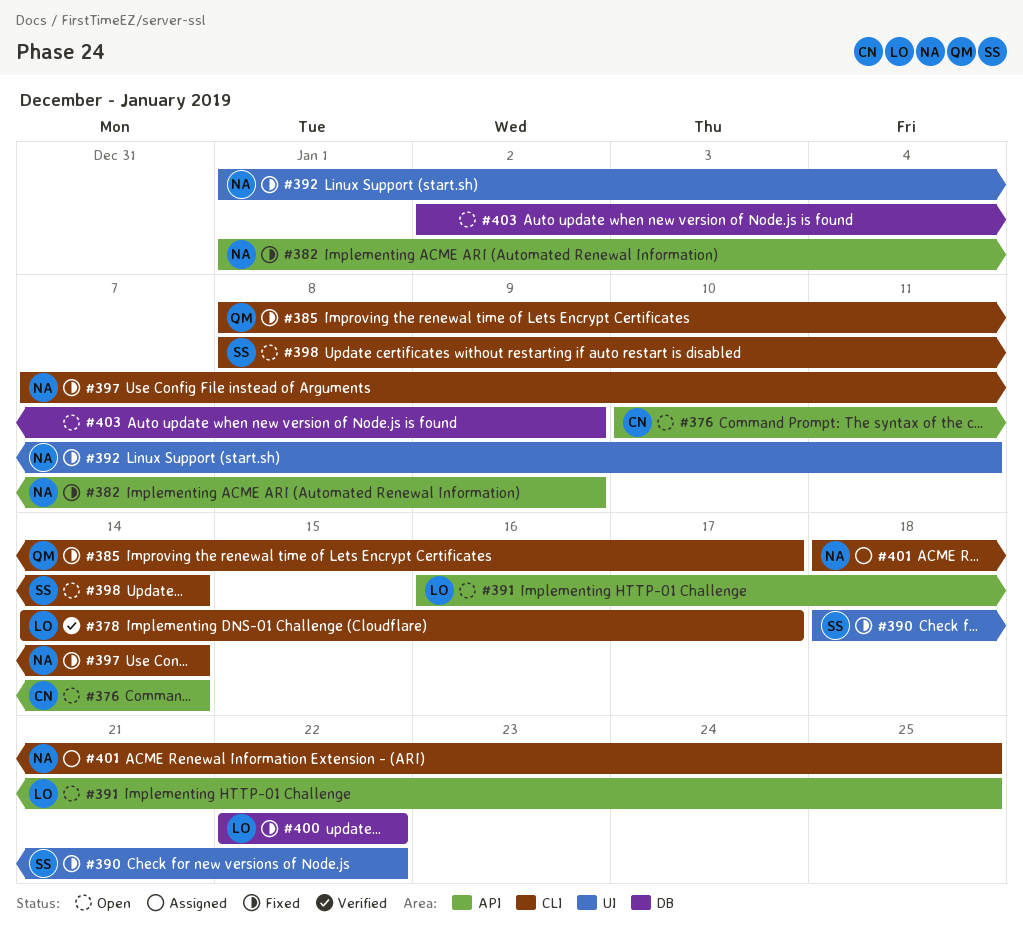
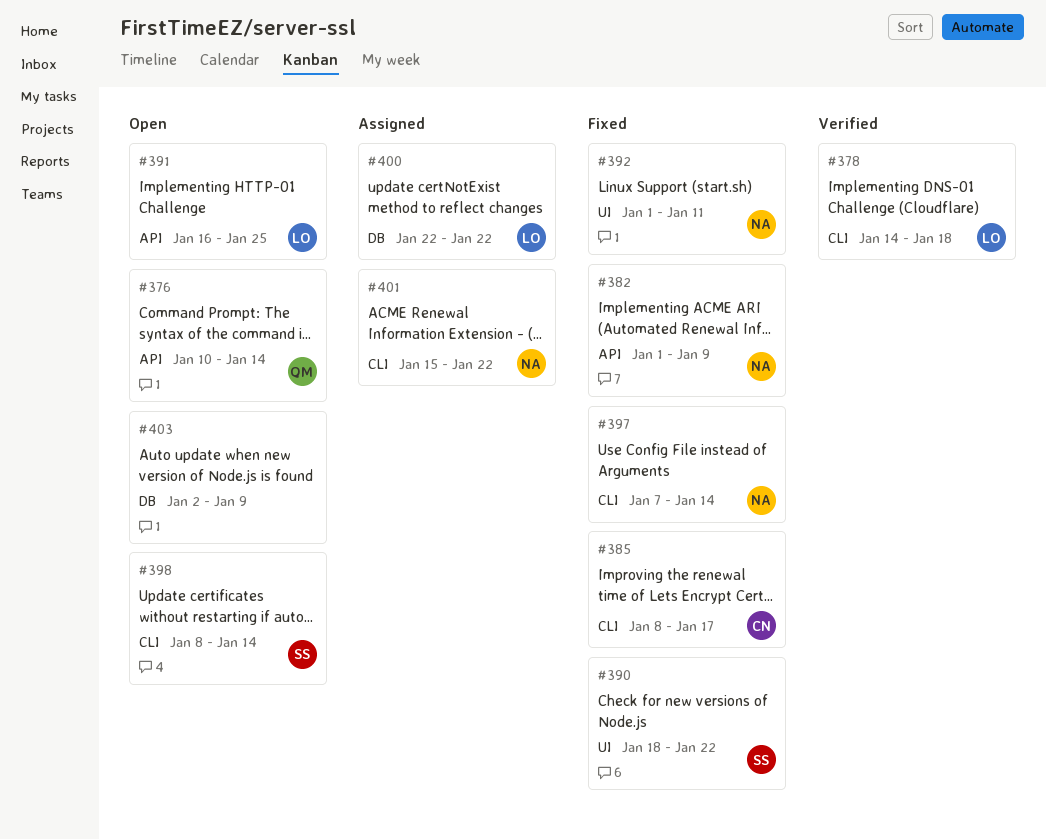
#376, owner: CN -> QM
#378, due: Jan 17 -> Jan 18
#385, owner: QM -> CN
#400, status: Fixed -> Assigned
#401, start: Jan 18 -> Jan 15
#401, due: Jan 25 -> Jan 22

